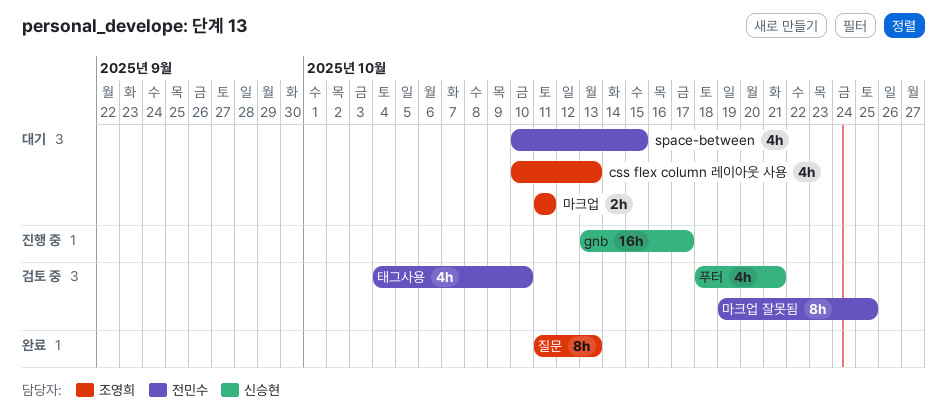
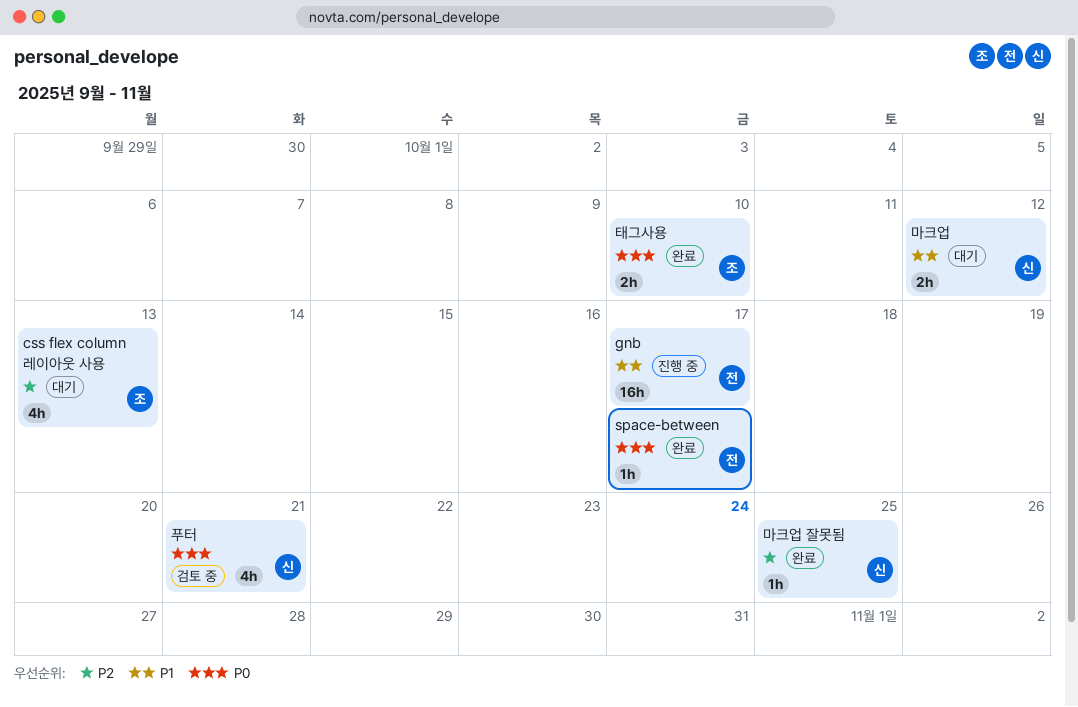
gnb, owner: 신승현 -> 전민수
space-between, status: 대기 -> 완료
space-between, estimate: 4h -> 1h
space-between, due: Oct 15 -> Oct 17
마크업, owner: 조영희 -> 신승현
마크업, due: Oct 11 -> Oct 12
마크업 잘못됨, status: 검토 중 -> 완료
마크업 잘못됨, owner: 전민수 -> 신승현
마크업 잘못됨, estimate: 8h -> 1h
질문: present -> none
태그사용, status: 검토 중 -> 완료
태그사용, owner: 전민수 -> 조영희
태그사용, estimate: 4h -> 2h

